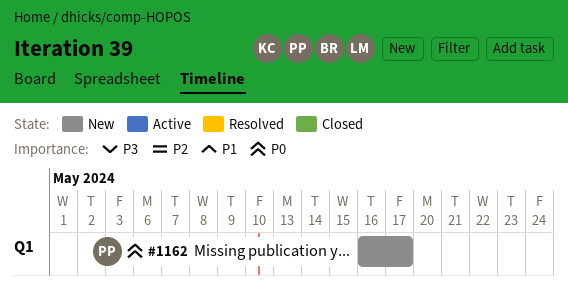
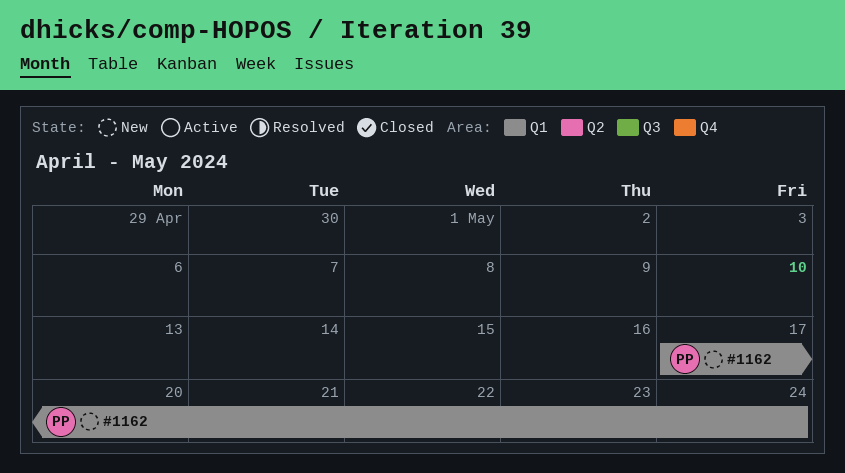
#1162, start: May 16 -> May 17
#1162, due: May 17 -> May 24

